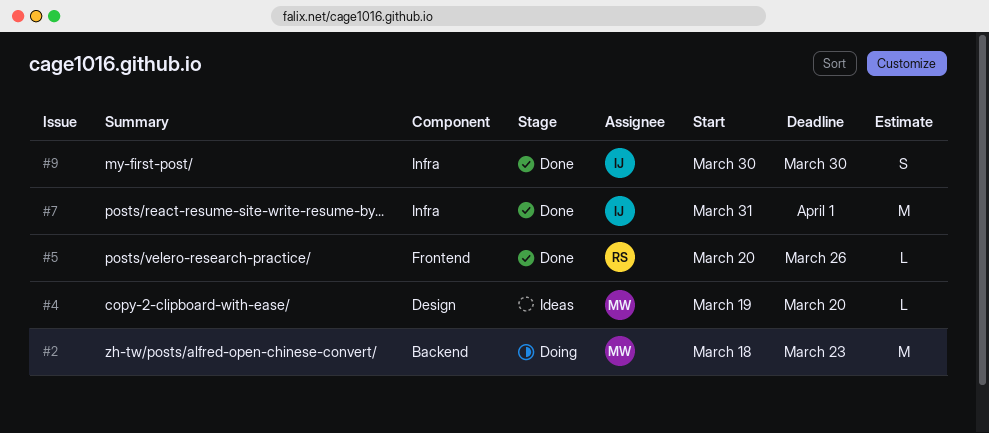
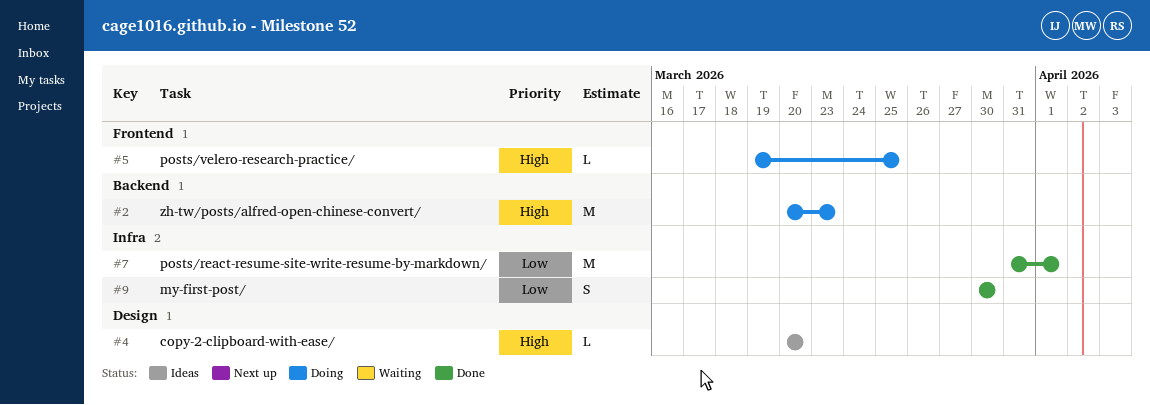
#2, start: Mar 18 -> Mar 20
#4, start: Mar 19 -> Mar 20
#5, status: Done -> Doing
#5, start: Mar 20 -> Mar 19
#5, due: Mar 26 -> Mar 25

